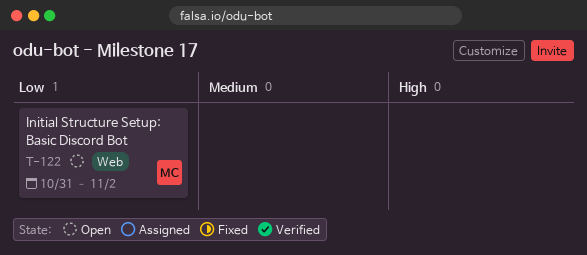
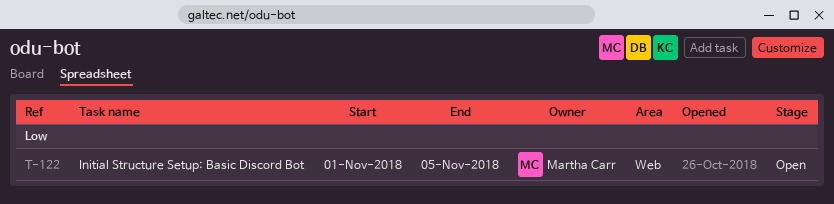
T-122, start: Oct 31 -> Nov 1
T-122, due: Nov 2 -> Nov 5

